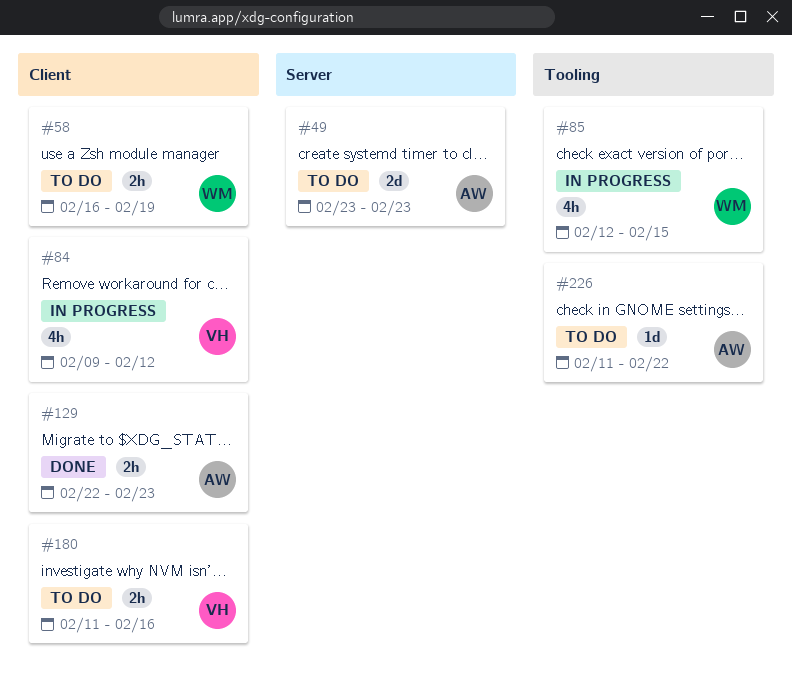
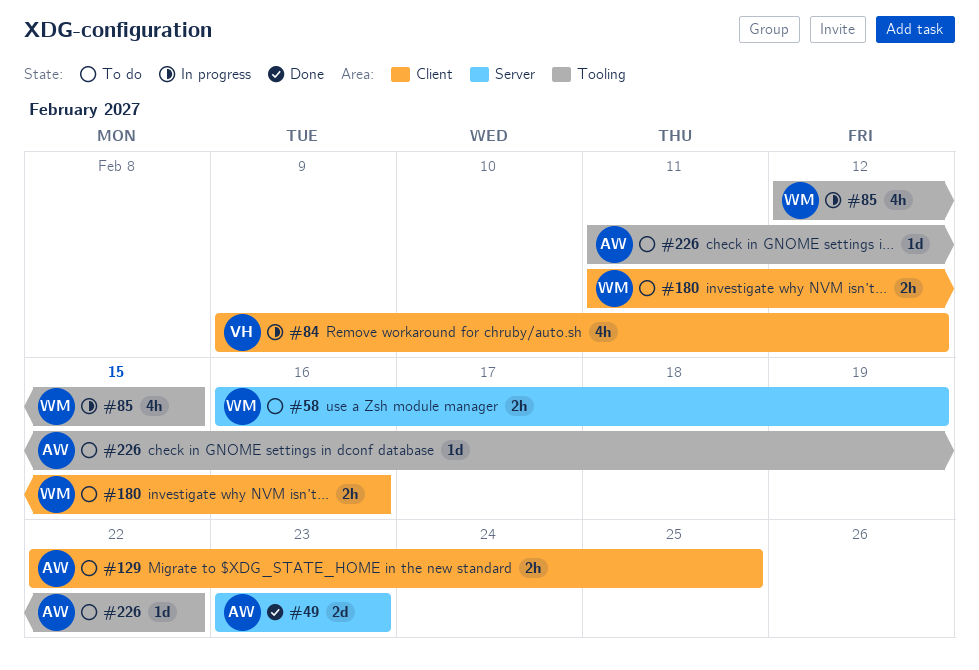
#49, status: To do -> Done
#58, label: Client -> Server
#129, status: Done -> To do
#129, due: Feb 23 -> Feb 25
#180, owner: VH -> WM

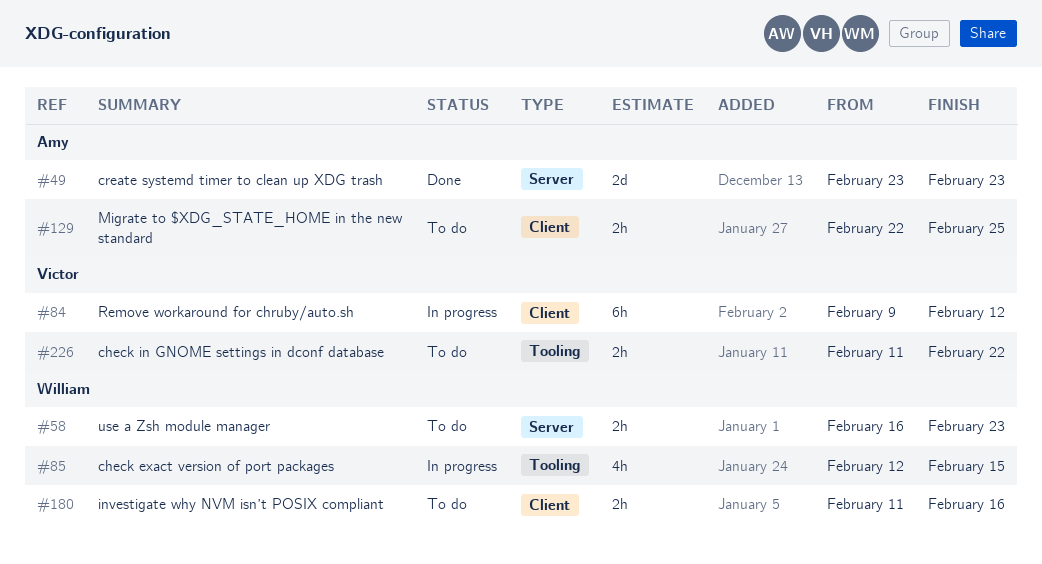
#58, due: Feb 19 -> Feb 23
#84, estimate: 4h -> 6h
#226, owner: Amy -> Victor
#226, estimate: 1d -> 2h

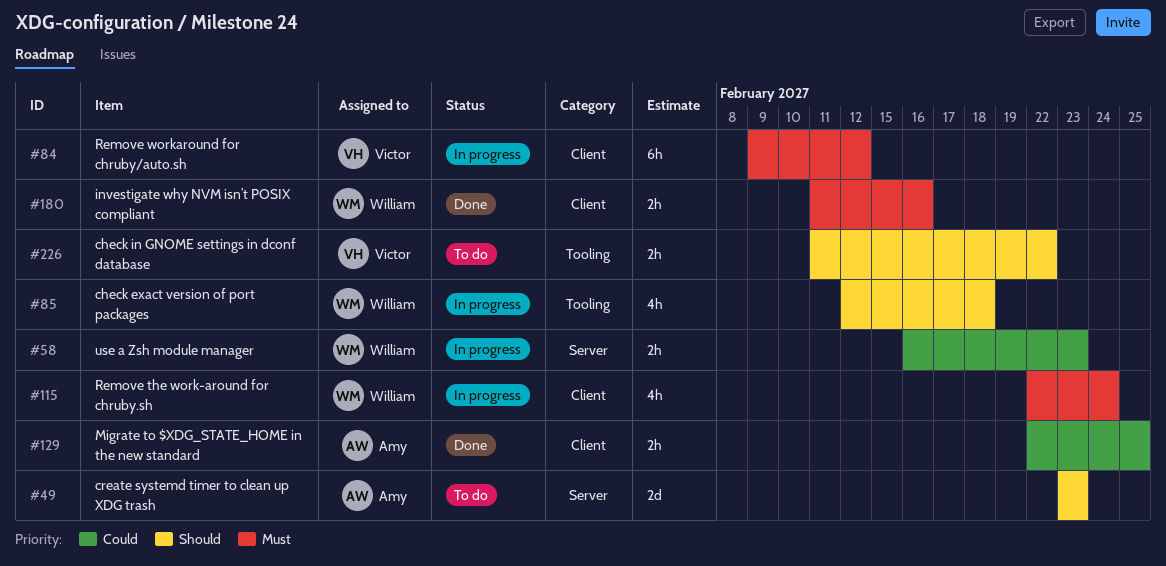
#49, status: Done -> To do
#58, status: To do -> In progress
#85, due: Feb 15 -> Feb 18
#115: none -> present
#129, status: To do -> Done
#180, status: To do -> Done

